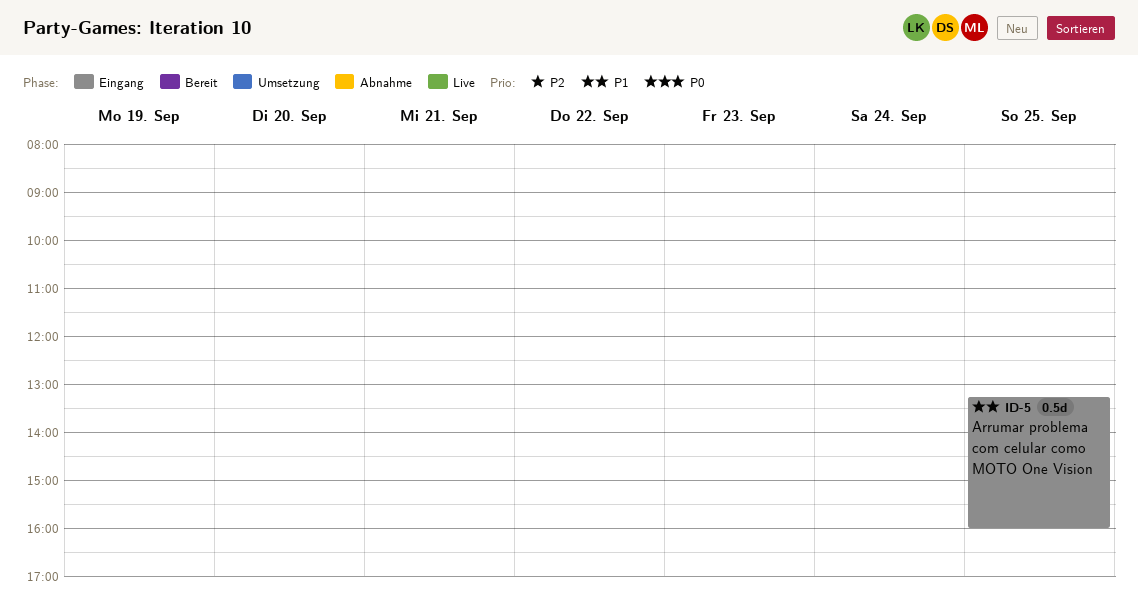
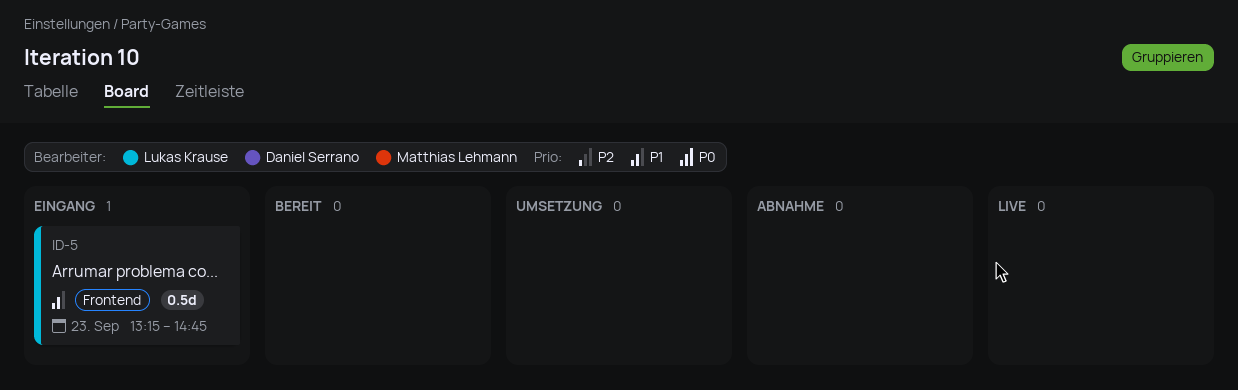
ID-5, day: Sep 25 -> Sep 23
ID-5, ends: 16:00 -> 14:45

